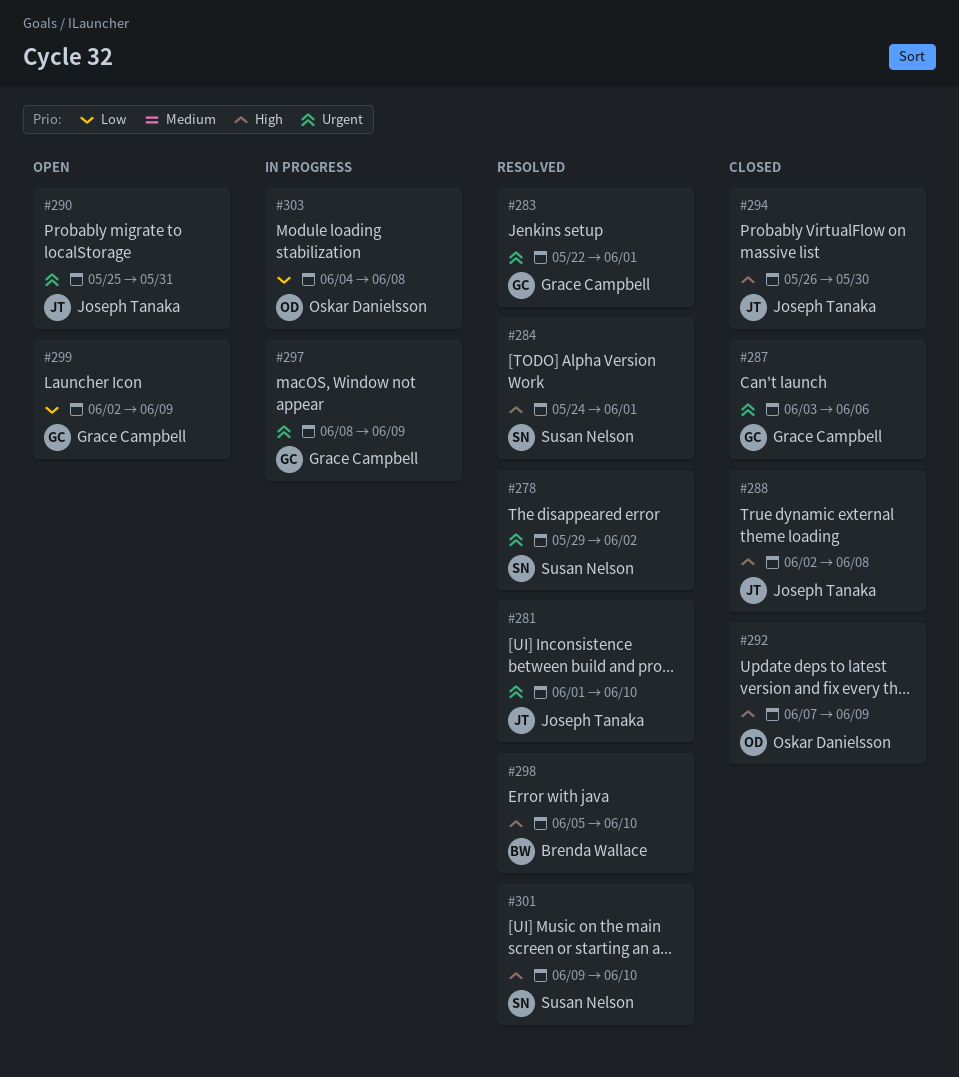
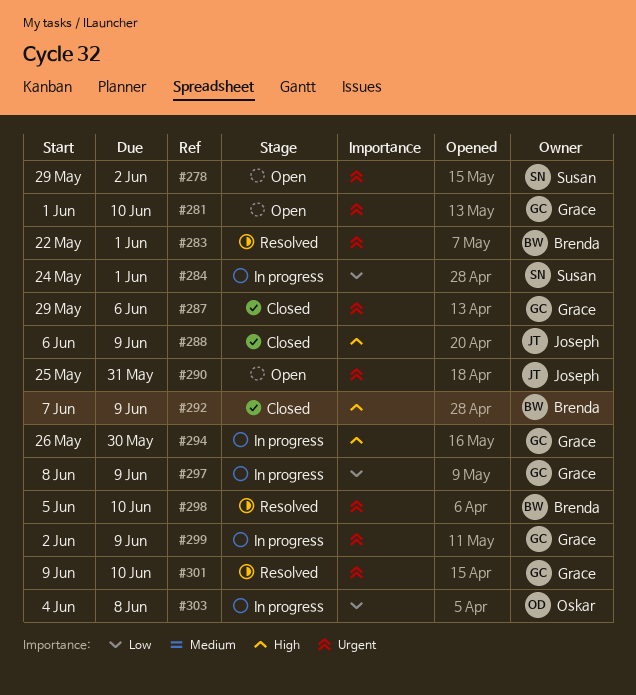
#278, status: Resolved -> Open
#281, status: Resolved -> Open
#281, owner: Joseph Tanaka -> Grace Campbell
#283, owner: Grace Campbell -> Brenda Wallace
#284, status: Resolved -> In progress
#284, priority: High -> Low
#287, start: Jun 3 -> May 29
#288, start: Jun 2 -> Jun 6
#288, due: Jun 8 -> Jun 9
#292, owner: Oskar Danielsson -> Brenda Wallace
#294, status: Closed -> In progress
#294, owner: Joseph Tanaka -> Grace Campbell
#297, priority: Urgent -> Low
#298, priority: High -> Urgent
#299, status: Open -> In progress
#299, priority: Low -> Urgent
#301, owner: Susan Nelson -> Grace Campbell
#301, priority: High -> Urgent

